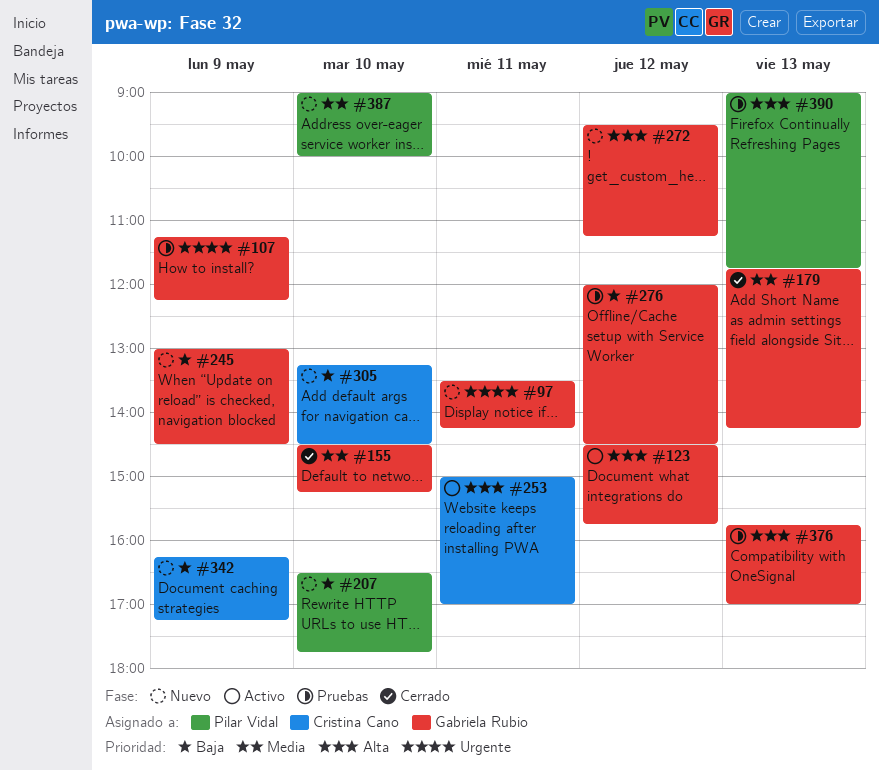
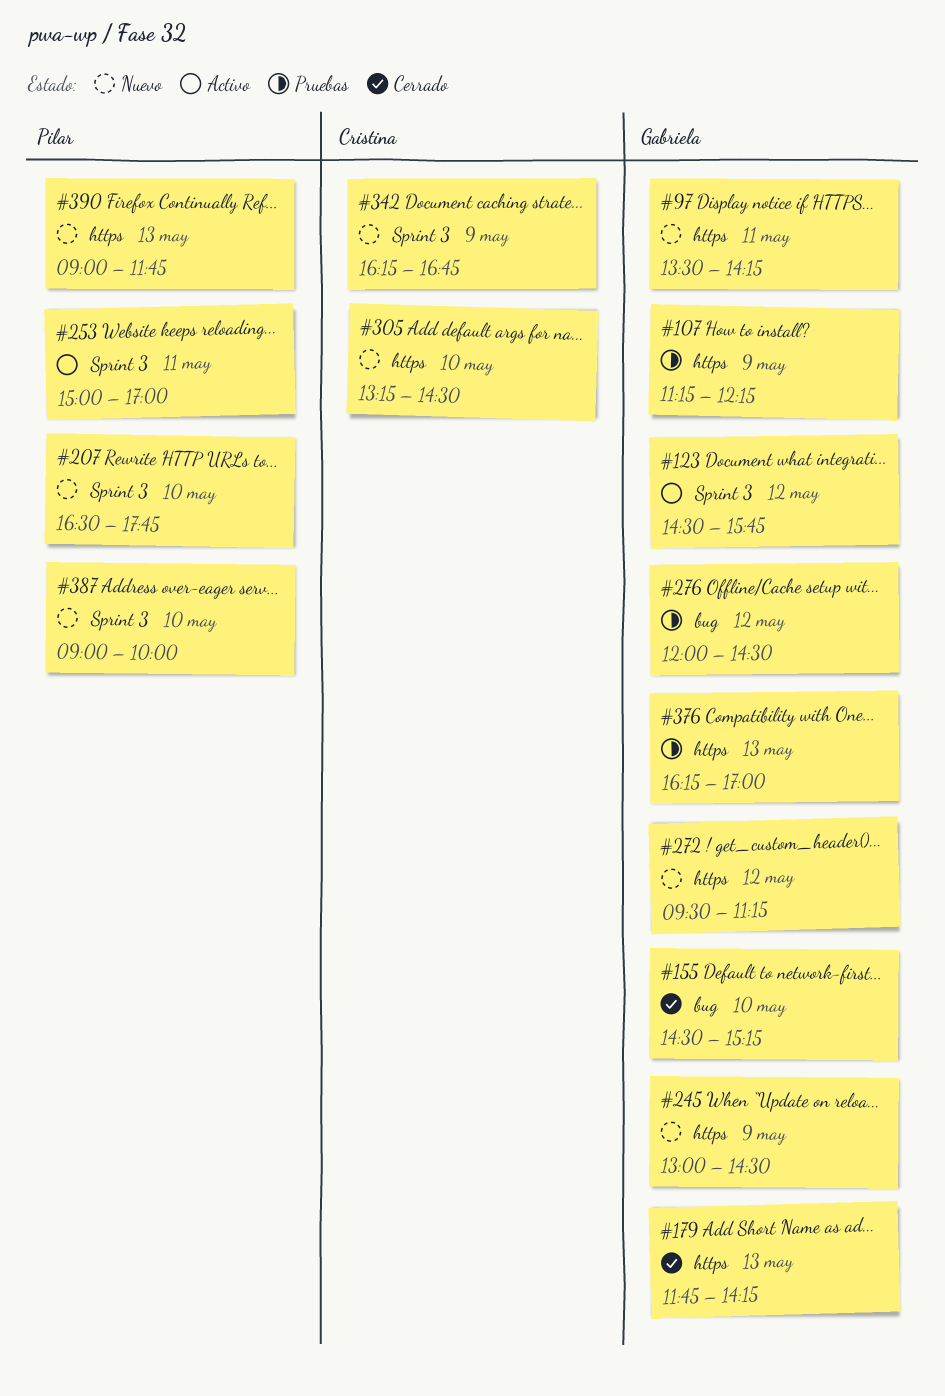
#253, owner: Cristina Cano -> Pilar Vidal
#342, ends: 17:15 -> 16:45
#376, begins: 15:45 -> 16:15
#390, status: Pruebas -> Nuevo

